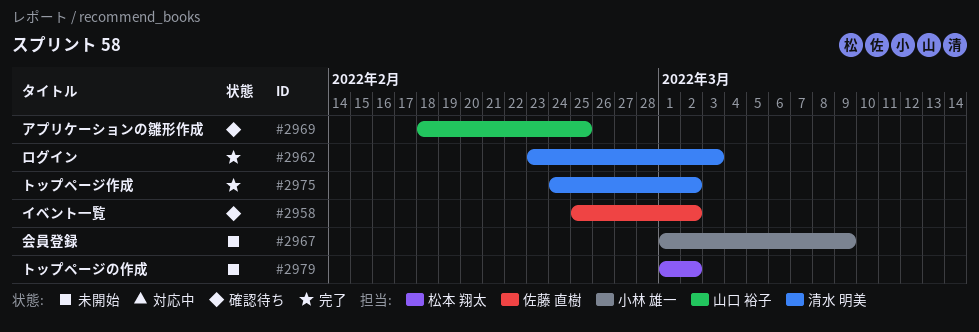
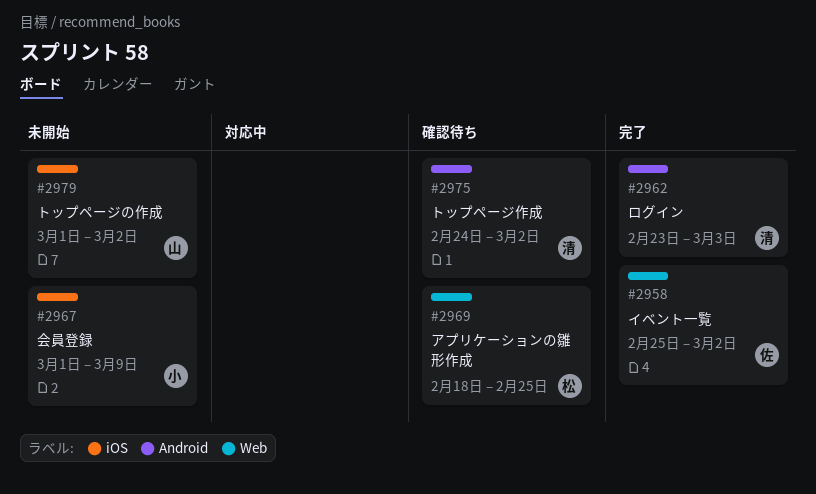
#2958, status: 確認待ち -> 完了
#2969, owner: 山口 裕子 -> 松本 翔太
#2975, status: 完了 -> 確認待ち
#2979, owner: 松本 翔太 -> 山口 裕子

